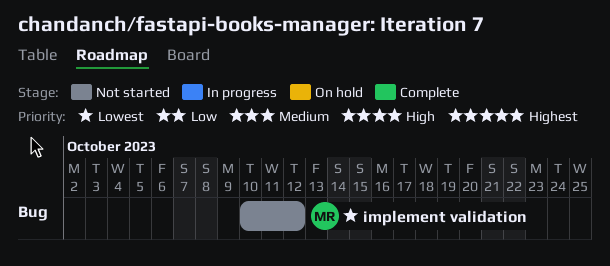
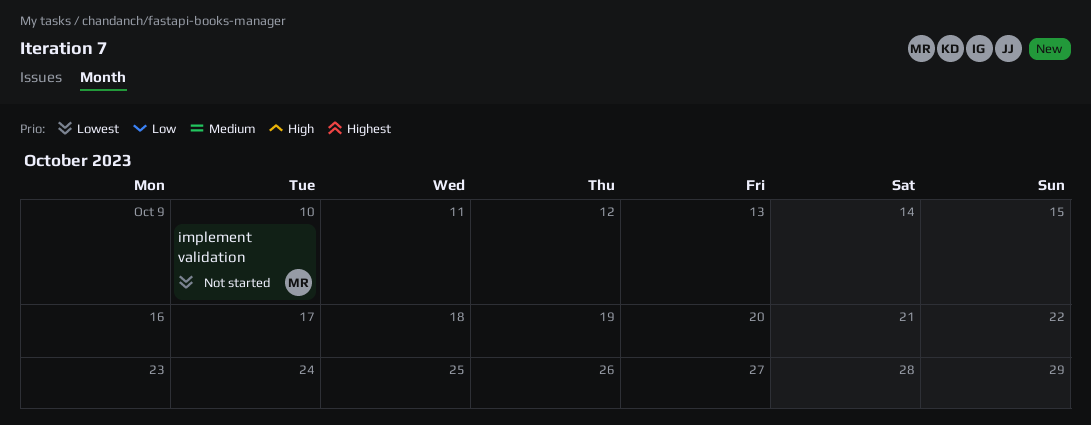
implement validation, due: Oct 12 -> Oct 10

